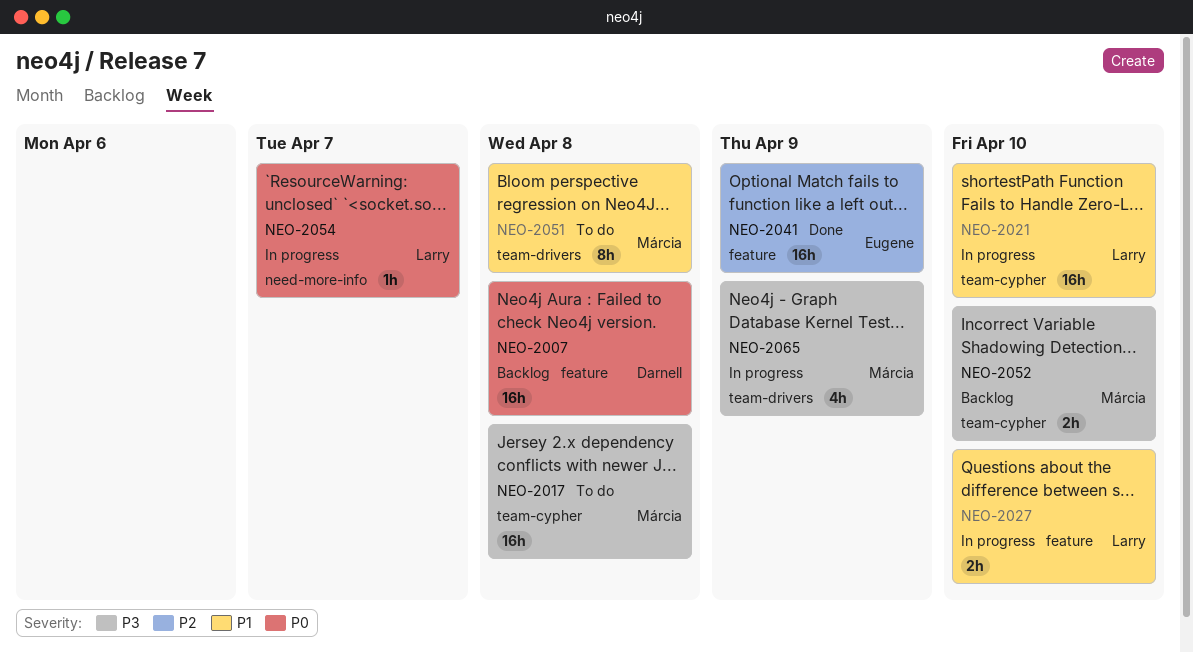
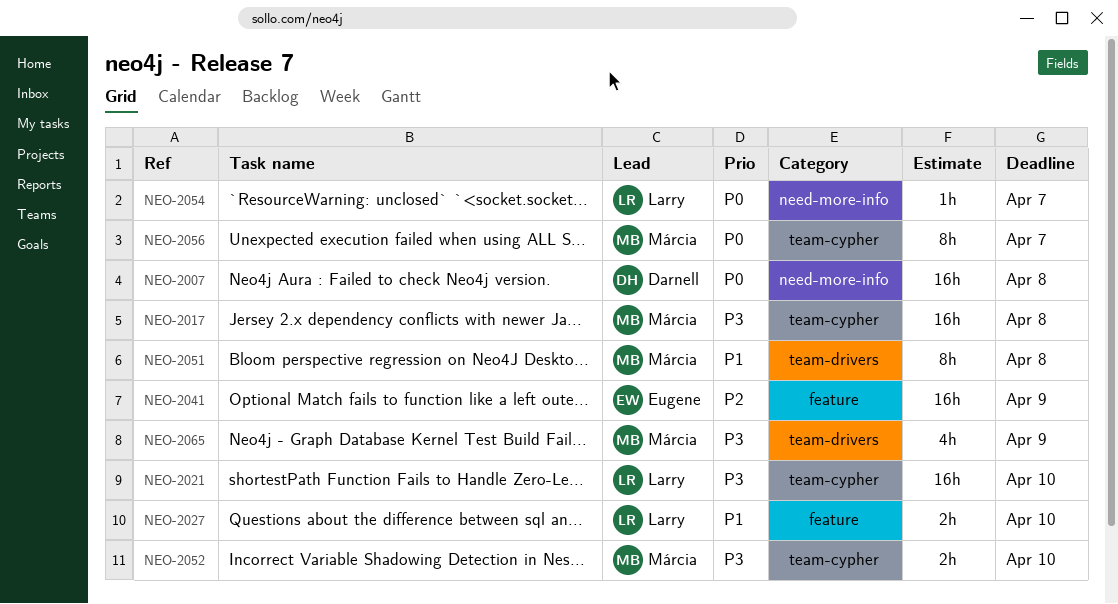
NEO-2007, label: feature -> need-more-info
NEO-2021, priority: P1 -> P3
NEO-2056: none -> present

